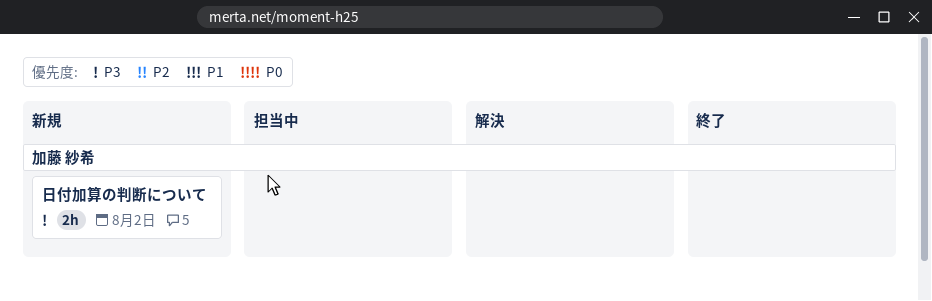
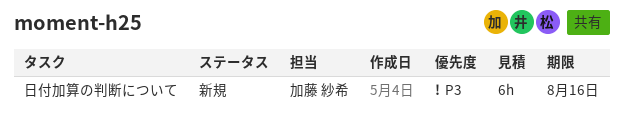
日付加算の判断について, estimate: 2h -> 6h
日付加算の判断について, due: Aug 2 -> Aug 16

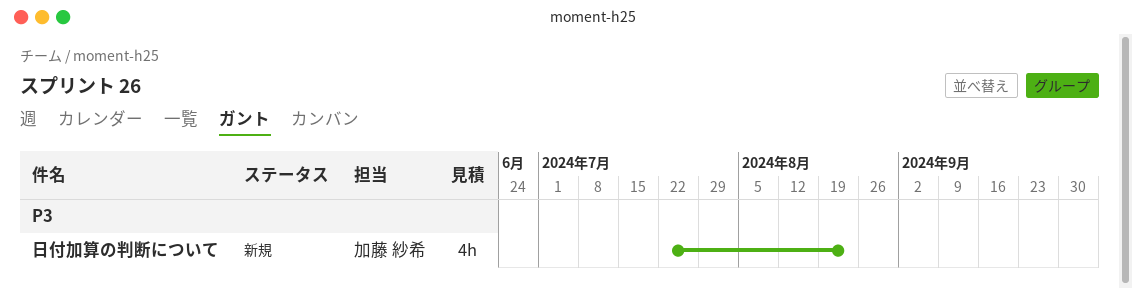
日付加算の判断について, estimate: 6h -> 4h
日付加算の判断について, due: Aug 16 -> Aug 23

